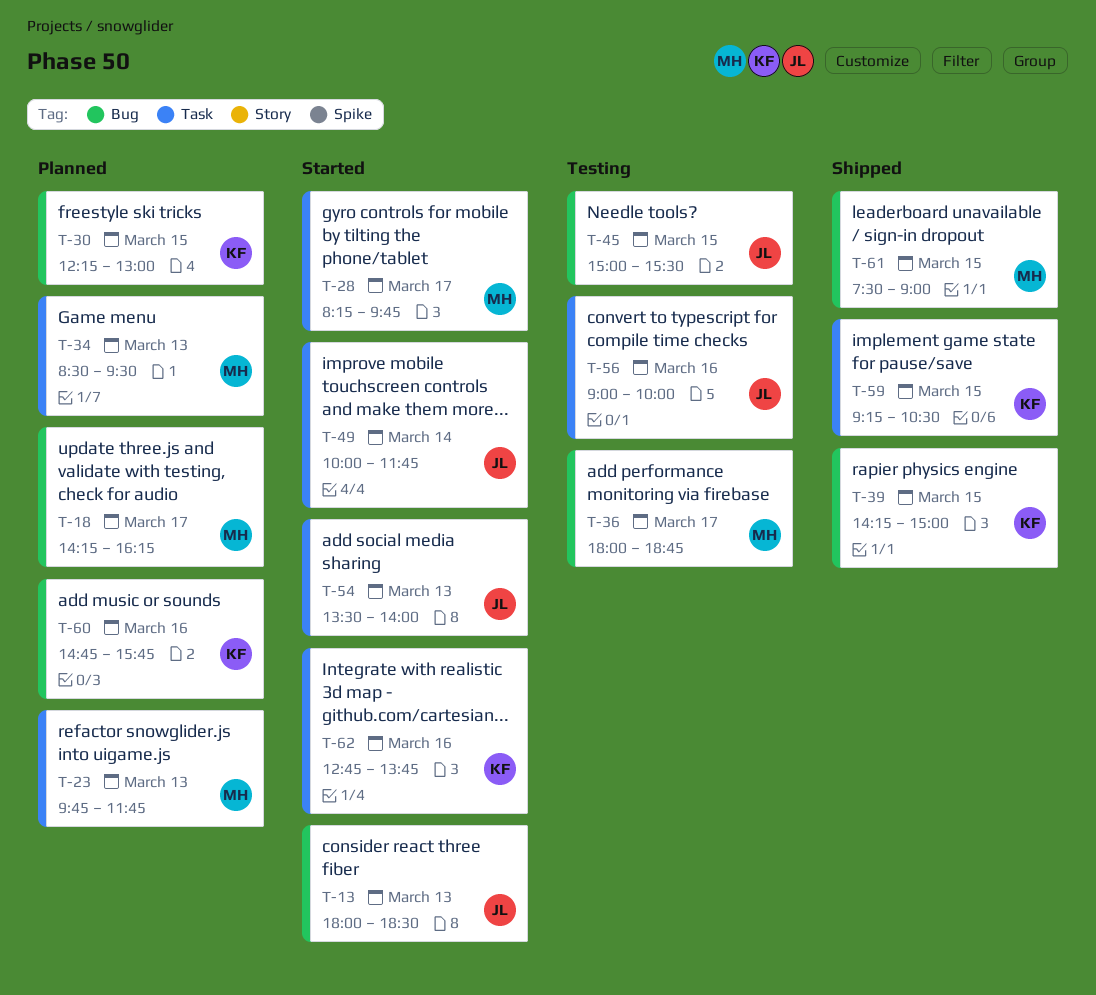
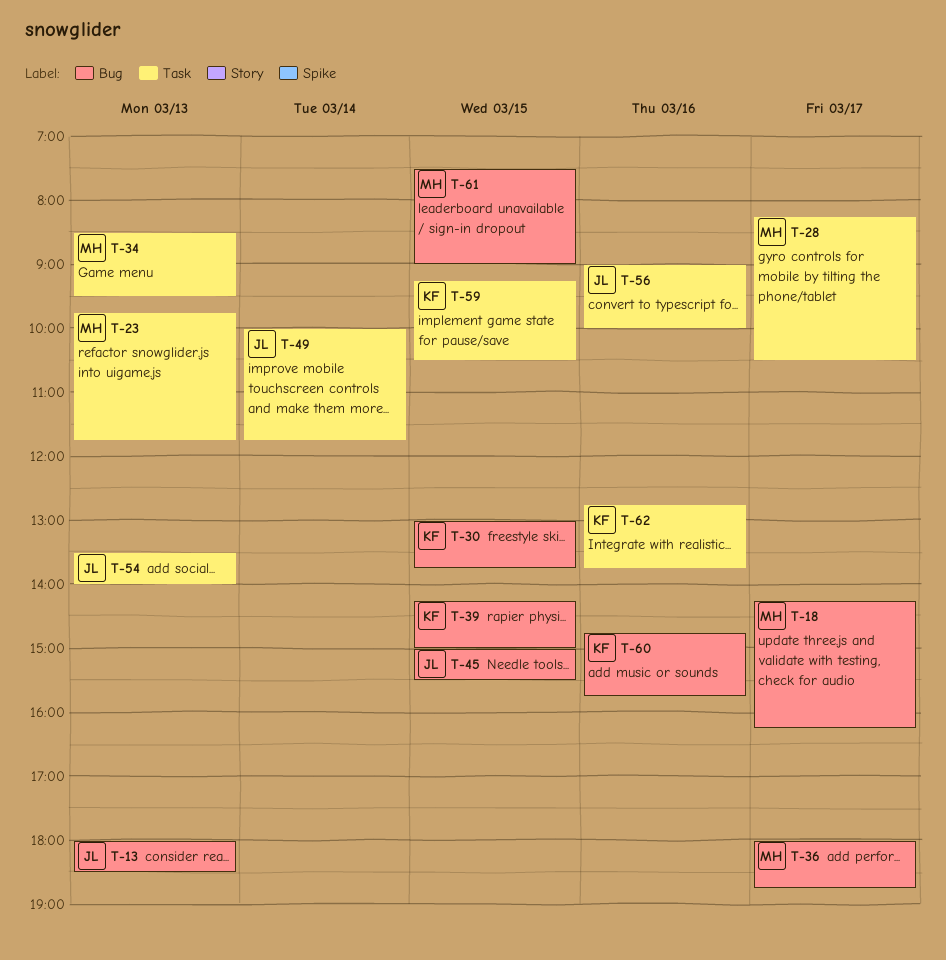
T-28, ends: 09:45 -> 10:30
T-30, begins: 12:15 -> 13:00
T-30, ends: 13:00 -> 13:45

